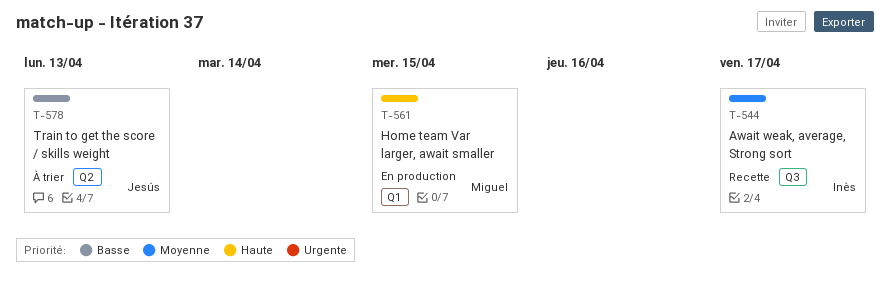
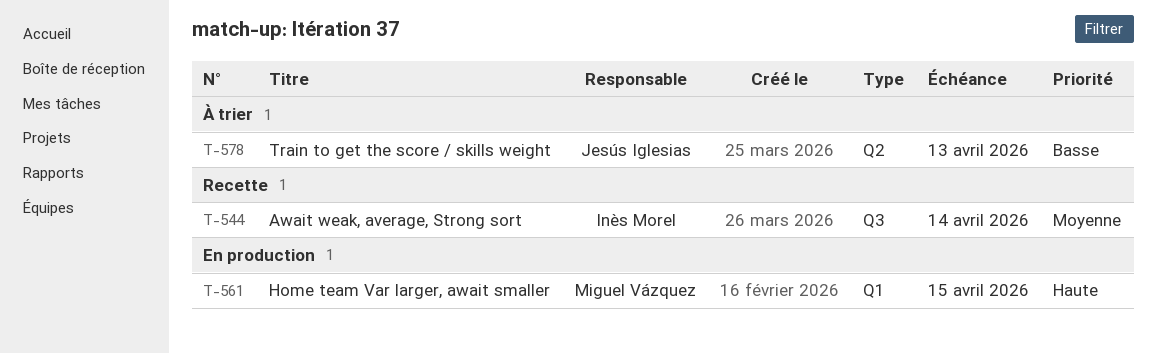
T-544, due: Apr 17 -> Apr 14

